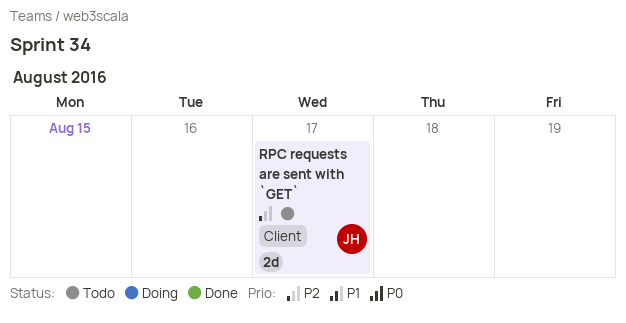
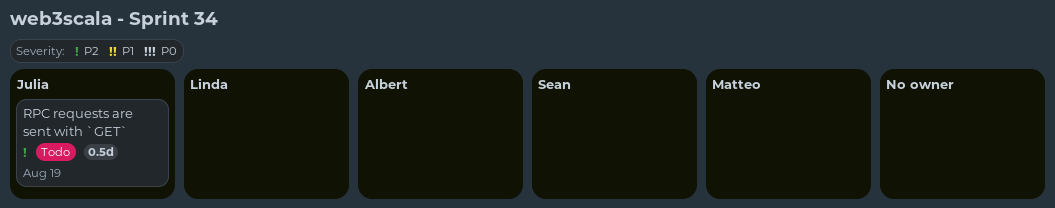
RPC requests are sent with `GET`, estimate: 2d -> 0.5d
RPC requests are sent with `GET`, due: Aug 17 -> Aug 19

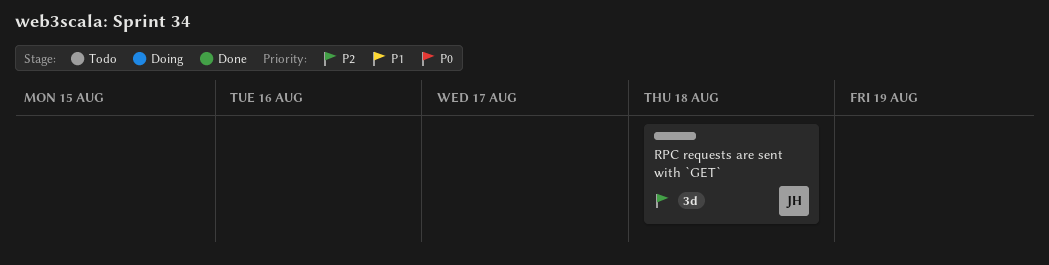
RPC requests are sent with `GET`, estimate: 0.5d -> 3d
RPC requests are sent with `GET`, due: Aug 19 -> Aug 18

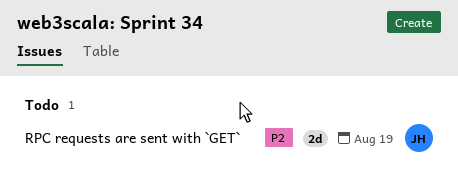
RPC requests are sent with `GET`, estimate: 3d -> 2d
RPC requests are sent with `GET`, due: Aug 18 -> Aug 19

